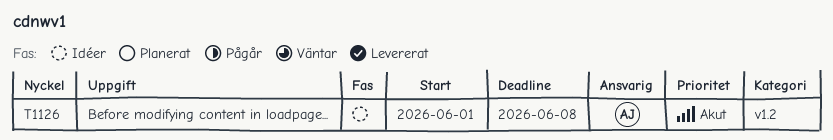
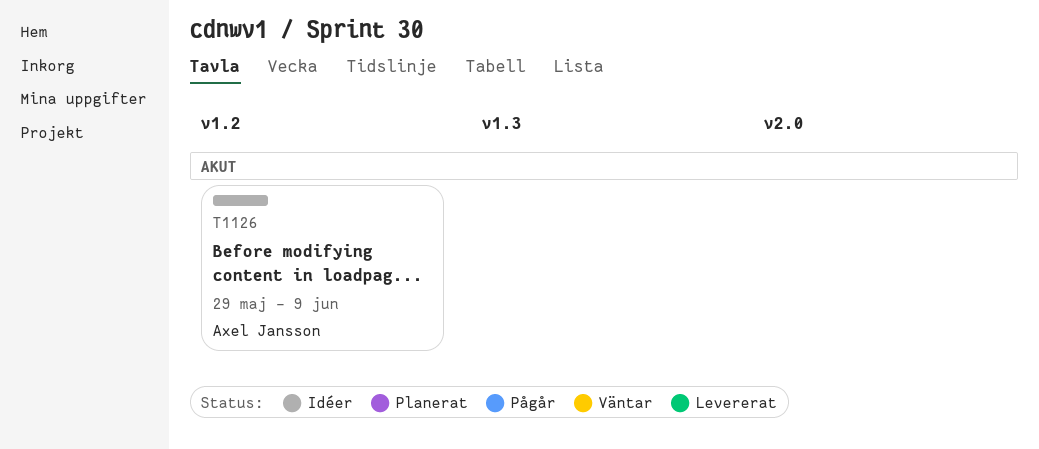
T1126, start: Jun 1 -> May 29
T1126, due: Jun 8 -> Jun 9

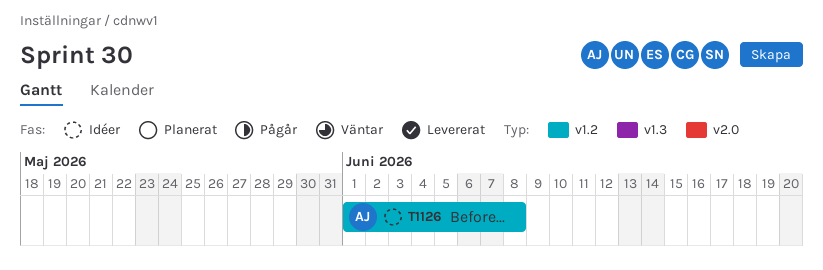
T1126, start: May 29 -> Jun 1
T1126, due: Jun 9 -> Jun 8

